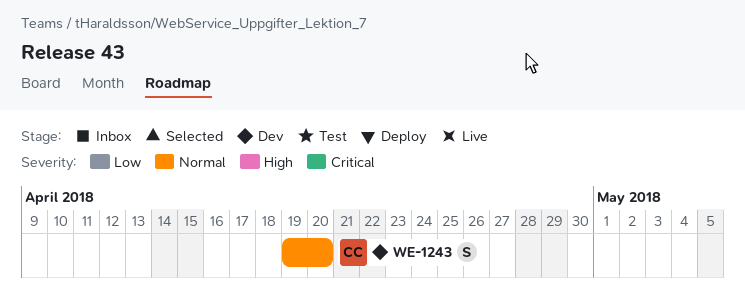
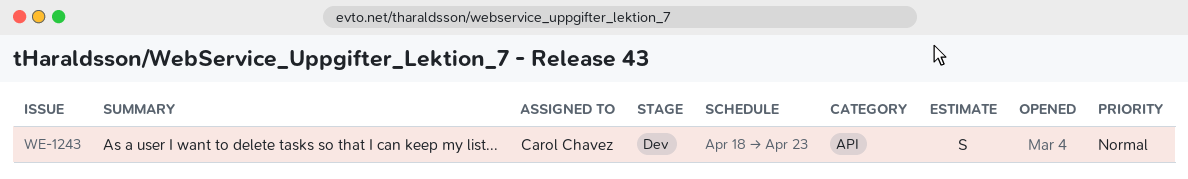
WE-1243, start: Apr 19 -> Apr 18
WE-1243, due: Apr 20 -> Apr 23

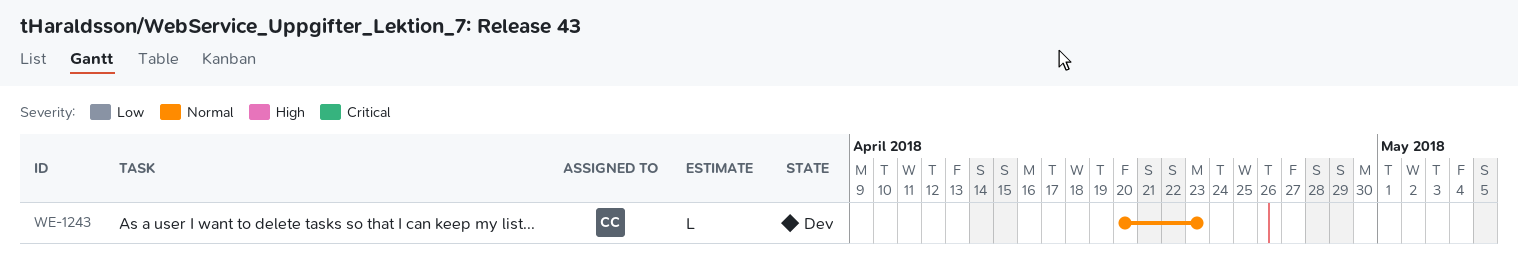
WE-1243, estimate: S -> L
WE-1243, start: Apr 18 -> Apr 20

